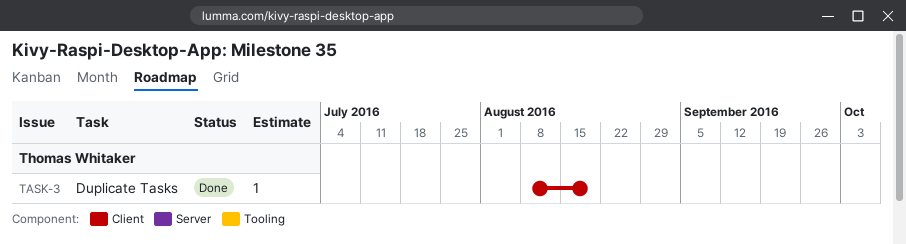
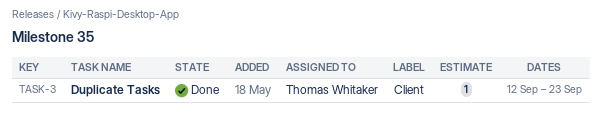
TASK-3, start: Aug 8 -> Sep 12
TASK-3, due: Aug 19 -> Sep 23

